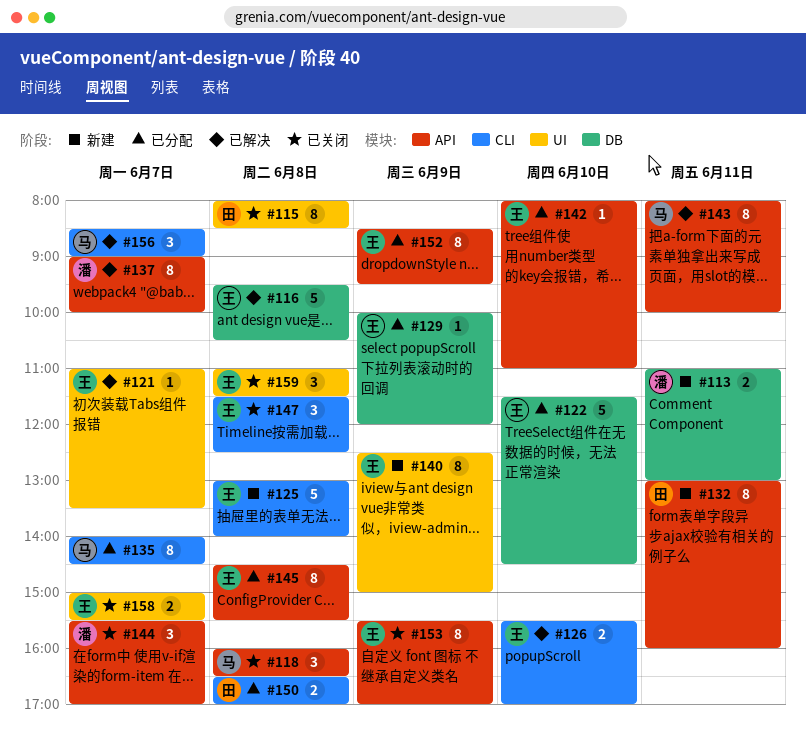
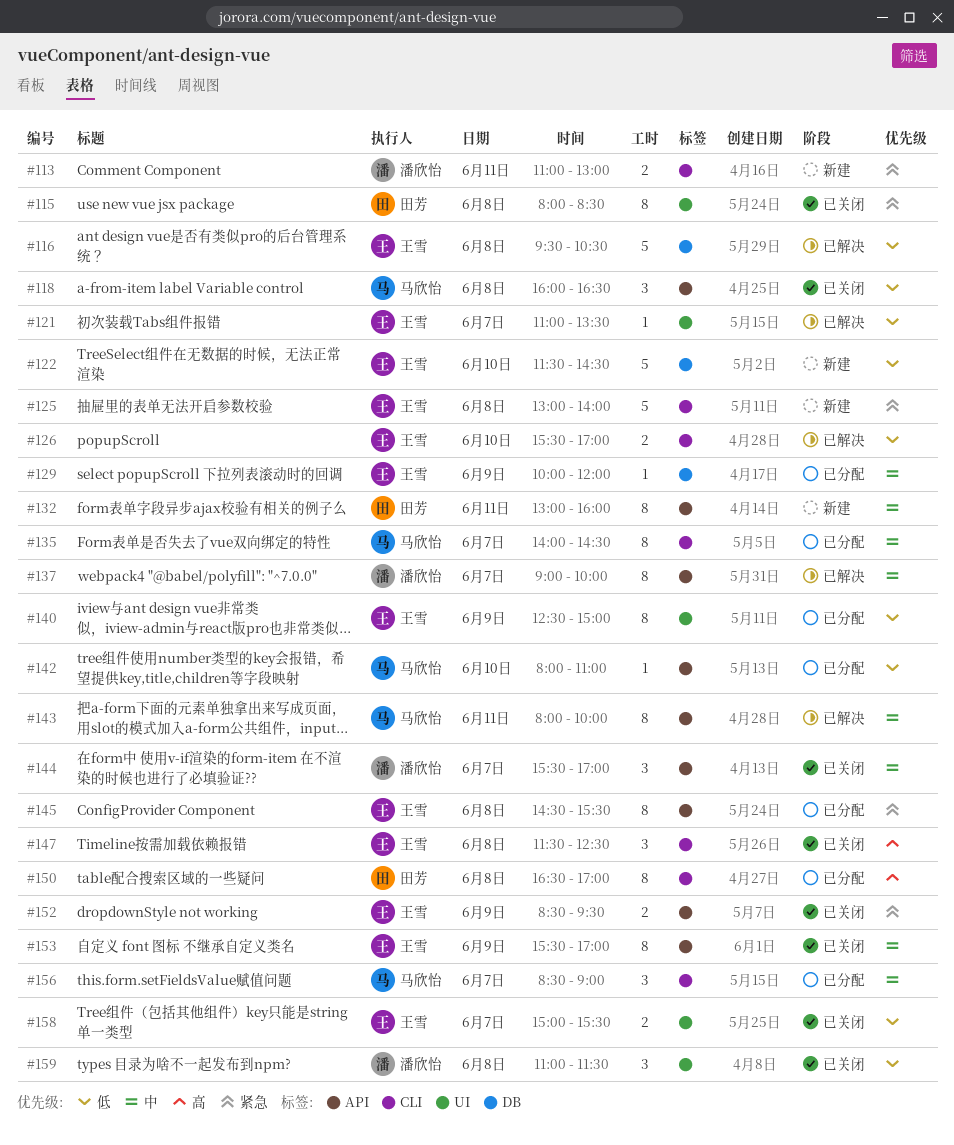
#113, label: DB -> CLI
#122, status: 已分配 -> 新建
#140, status: 新建 -> 已分配
#142, owner: 王雪 -> 马欣怡
#150, estimate: 2 -> 8
#152, status: 已分配 -> 已关闭
#152, estimate: 8 -> 2
#156, status: 已解决 -> 已分配
#159, owner: 王雪 -> 潘欣怡

